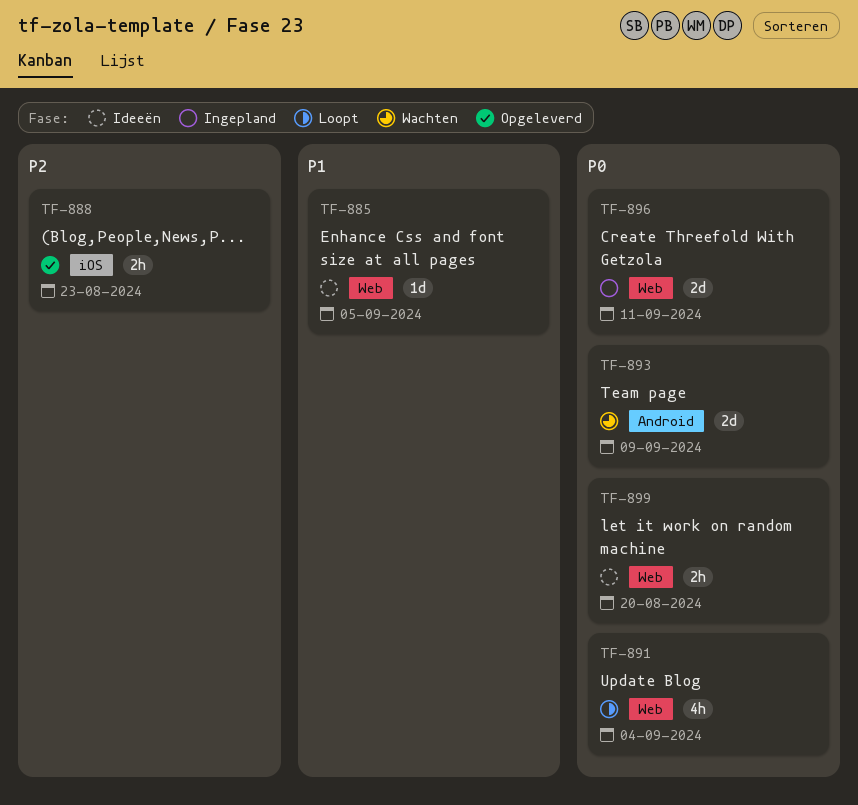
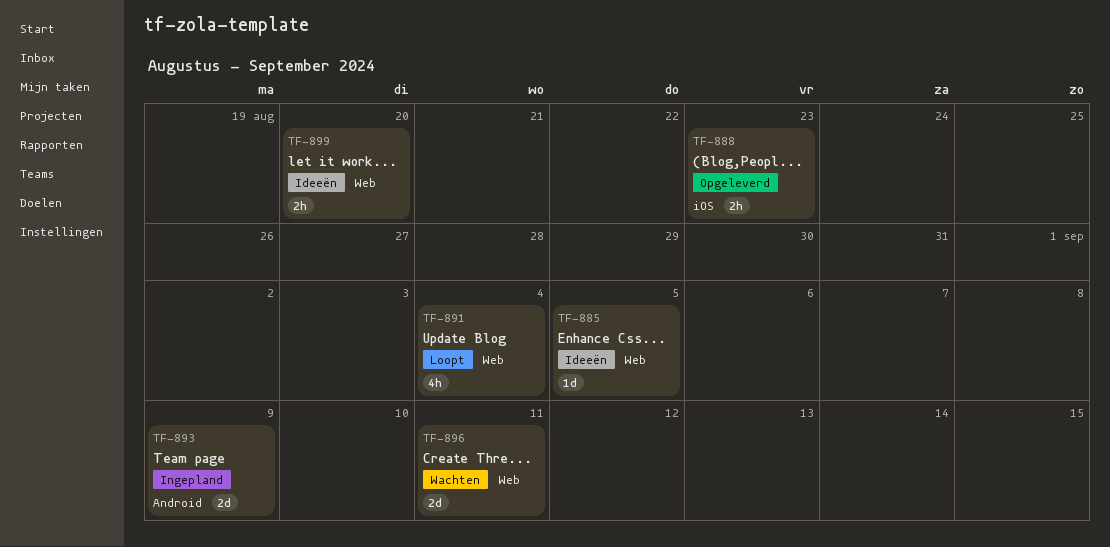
TF-893, status: Wachten -> Ingepland
TF-896, status: Ingepland -> Wachten

